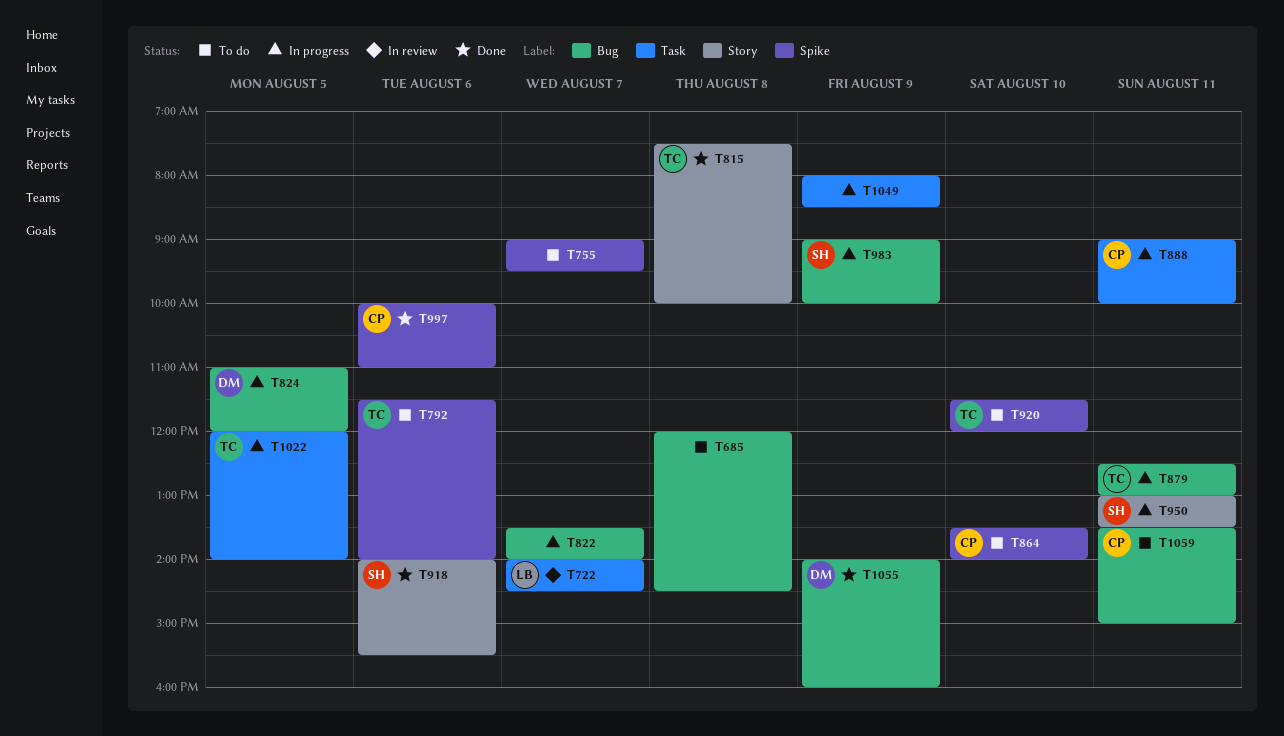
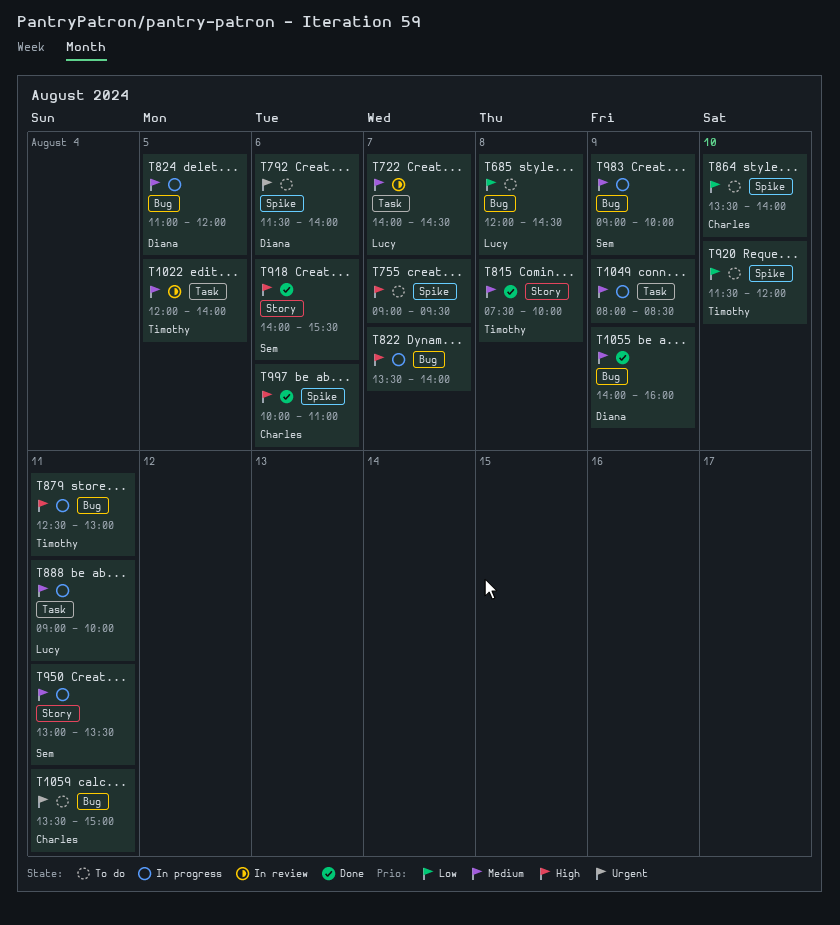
T685, owner: none -> Lucy
T792, owner: Timothy -> Diana
T888, owner: Charles -> Lucy
T1022, status: In progress -> In review

